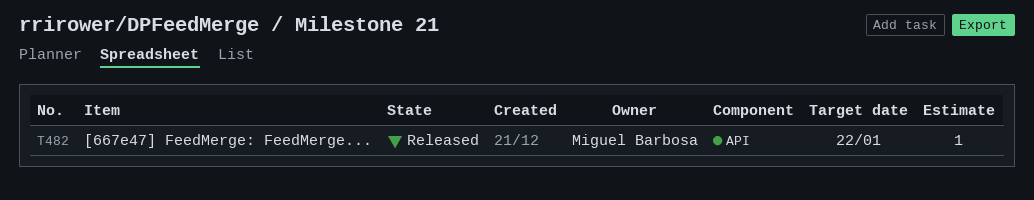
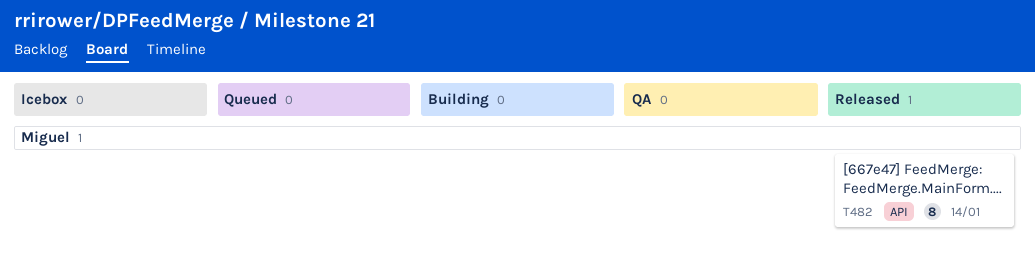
T482, estimate: 1 -> 8
T482, due: Jan 22 -> Jan 14

